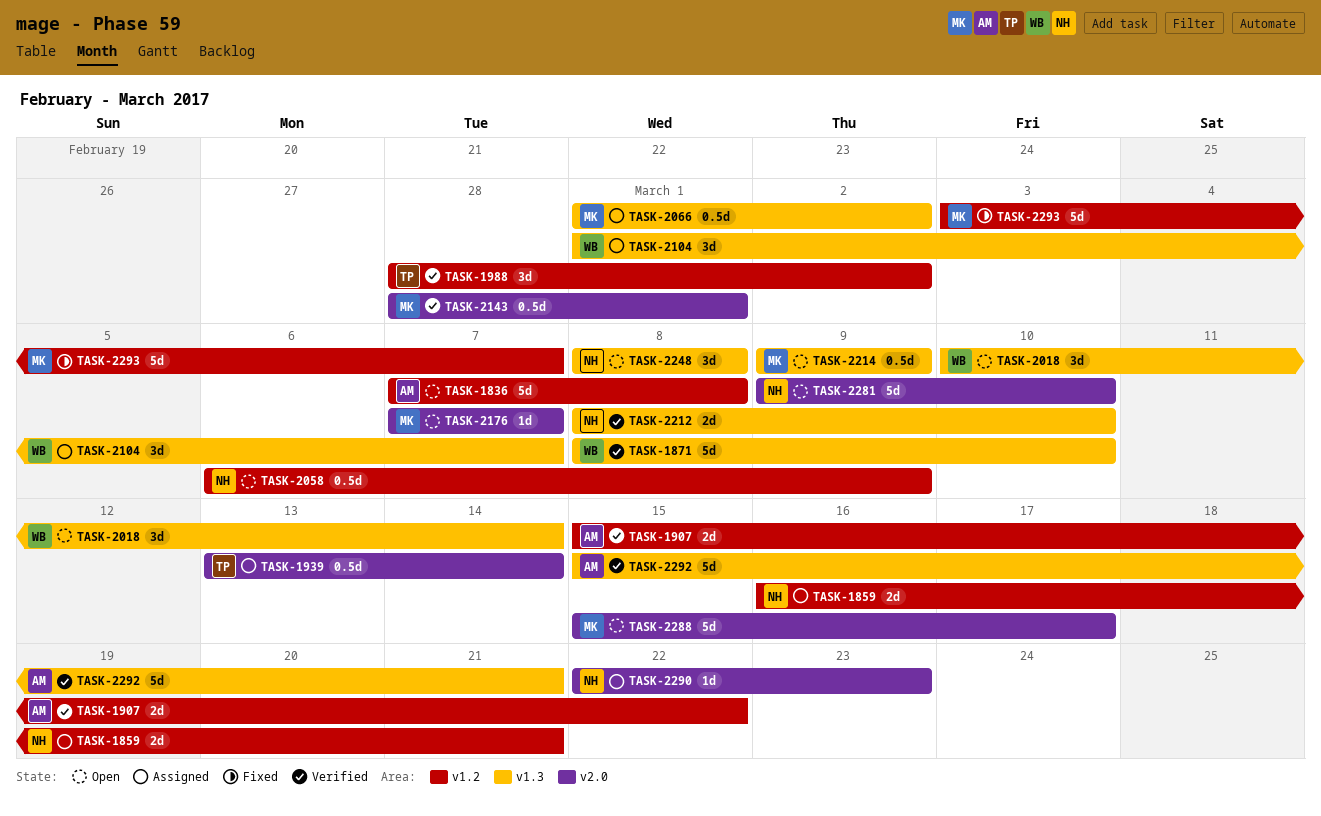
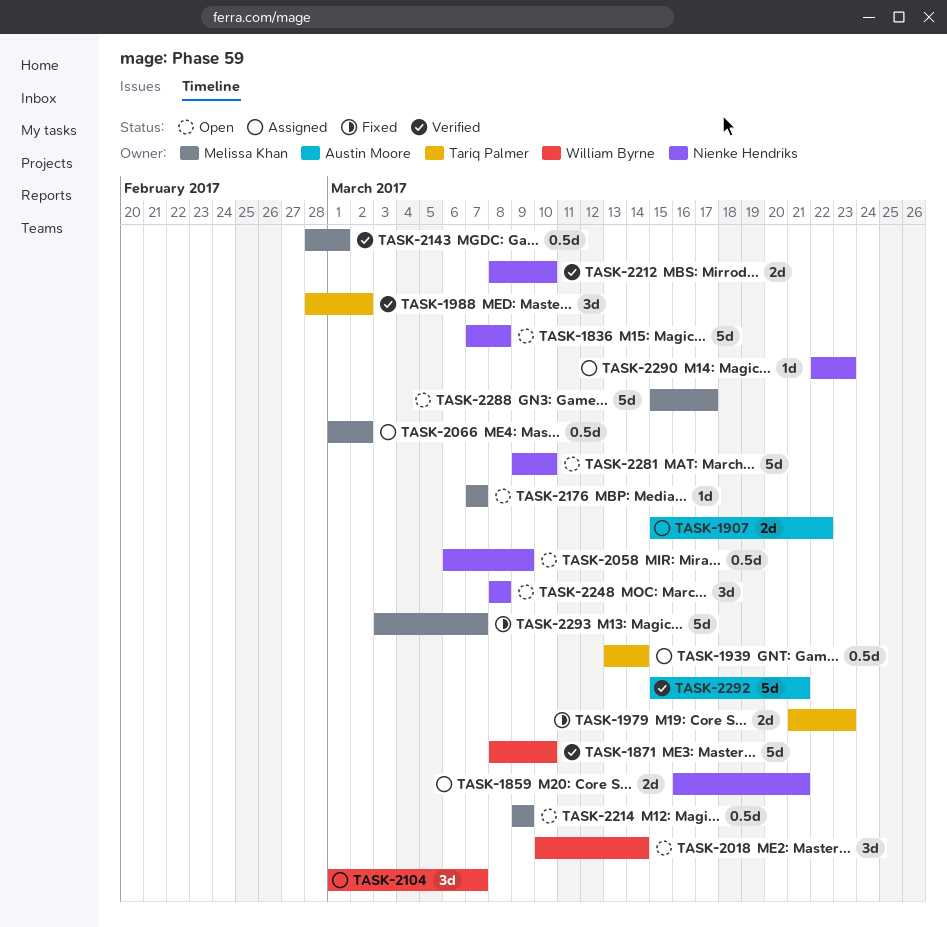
TASK-1836, owner: Austin Moore -> Nienke Hendriks
TASK-1907, status: Verified -> Assigned
TASK-1979: none -> present

